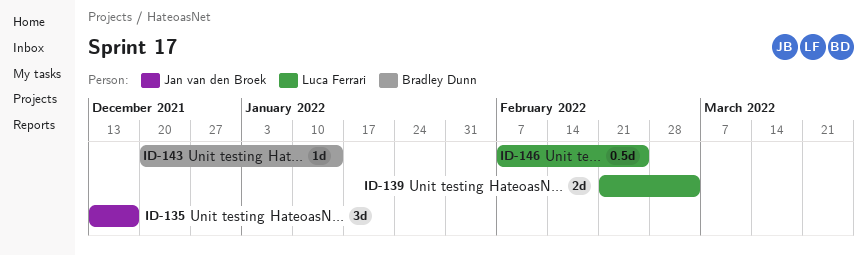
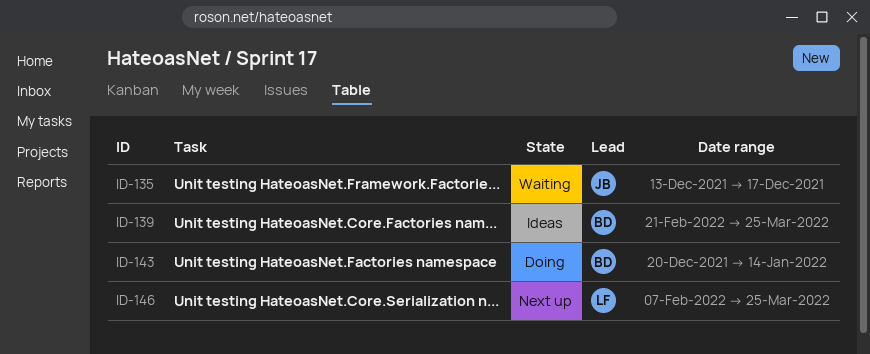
ID-139, owner: Luca Ferrari -> Bradley Dunn
ID-139, due: Mar 4 -> Mar 25
ID-146, due: Feb 25 -> Mar 25

